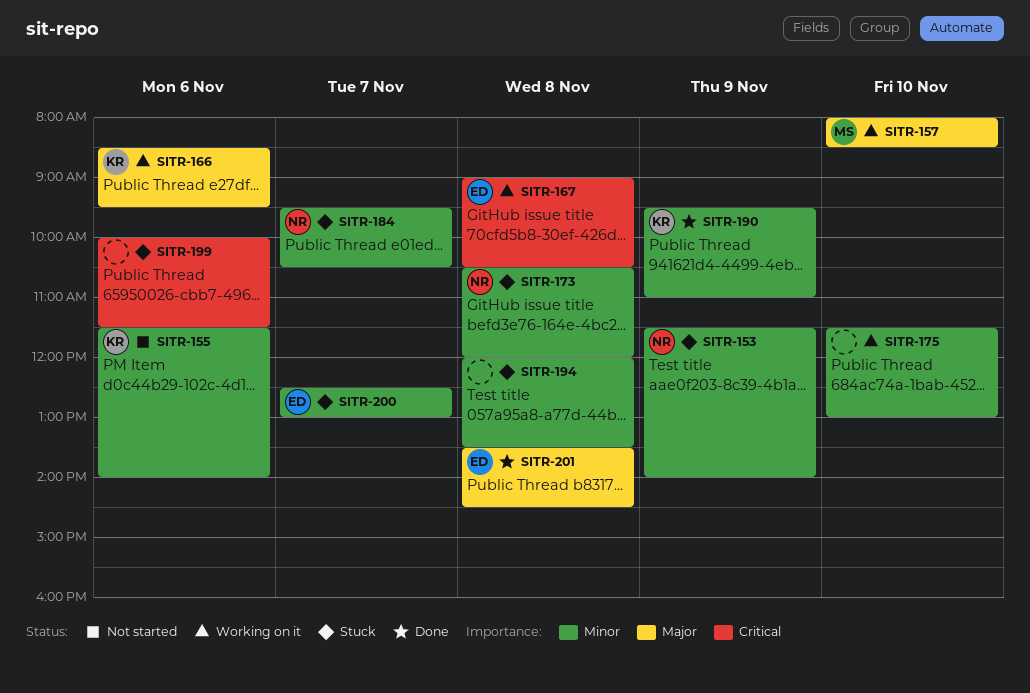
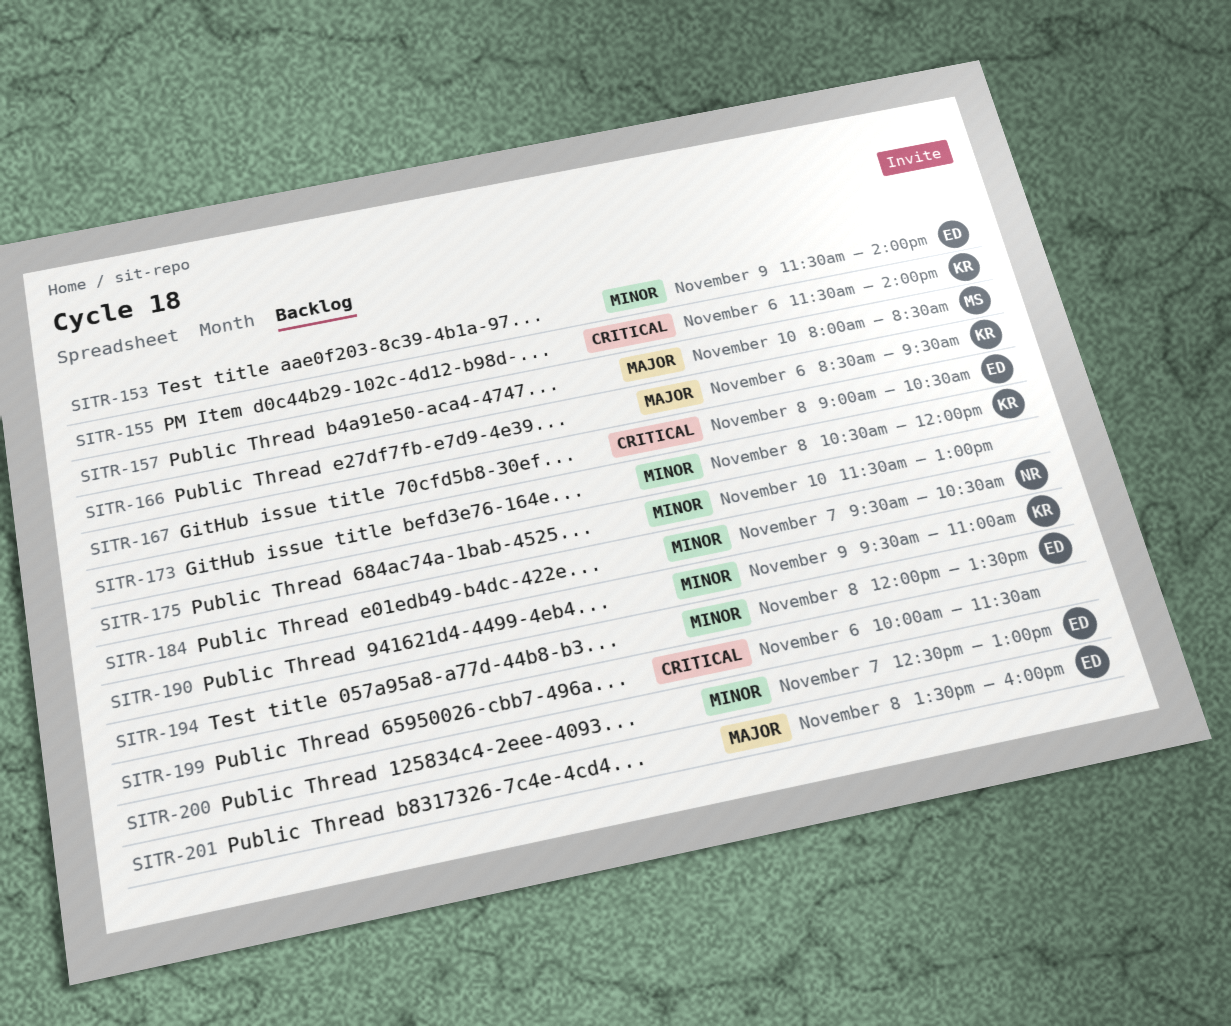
SITR-153, owner: NR -> ED
SITR-155, priority: Minor -> Critical
SITR-173, owner: NR -> KR
SITR-194, owner: none -> ED
SITR-201, ends: 14:30 -> 16:00

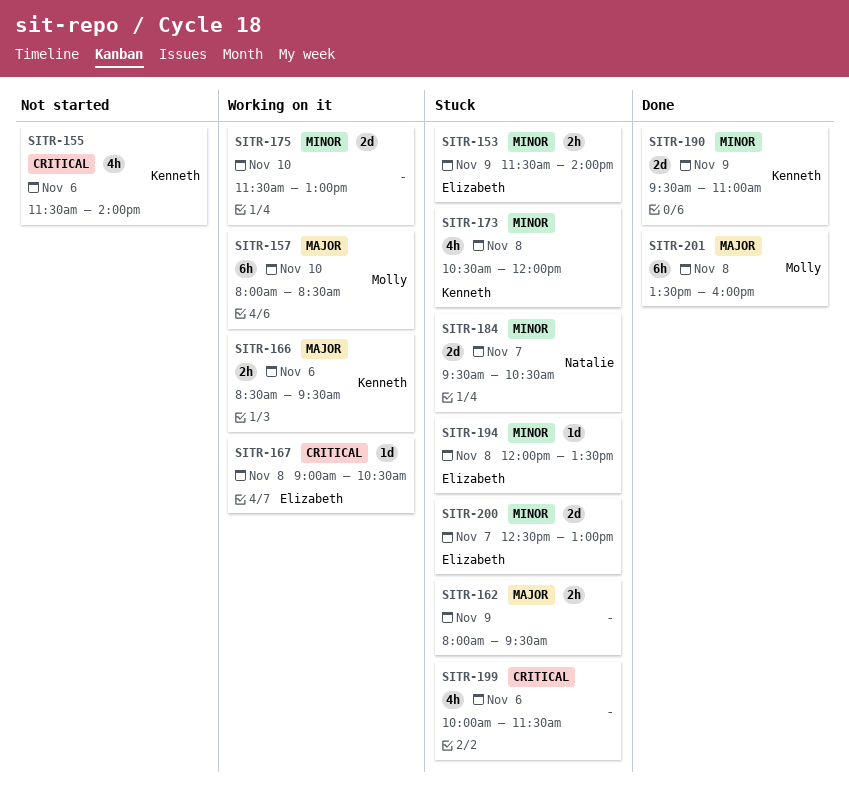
SITR-162: none -> present
SITR-201, owner: Elizabeth -> Molly

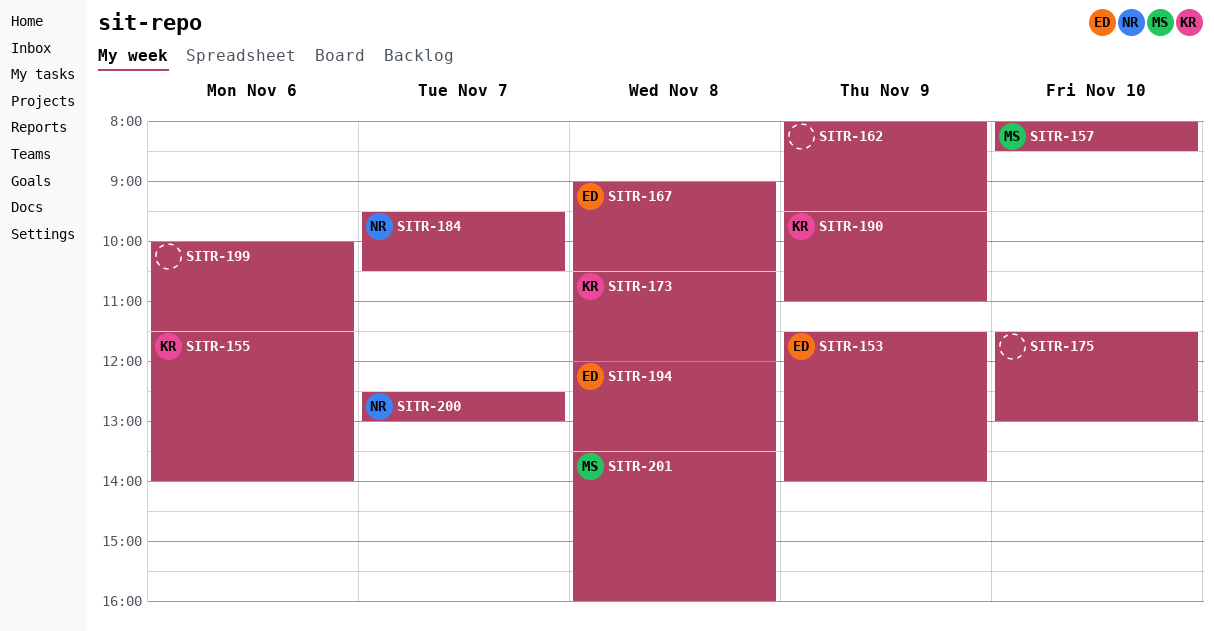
SITR-166: present -> none
SITR-200, owner: Elizabeth -> Natalie

